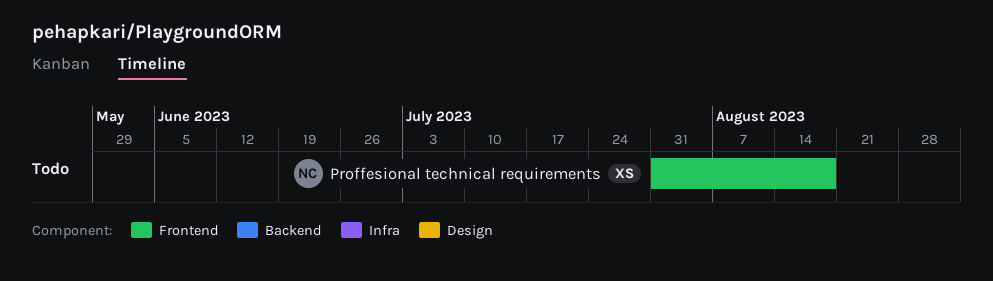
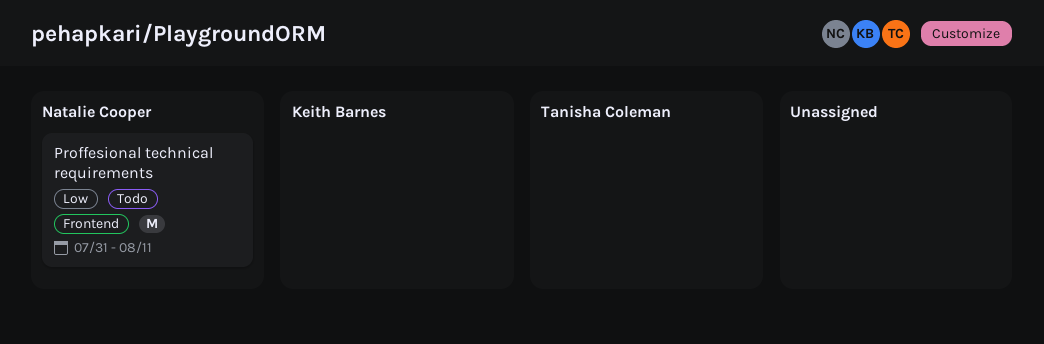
Proffesional technical requirements, estimate: XS -> M
Proffesional technical requirements, due: Aug 18 -> Aug 11

